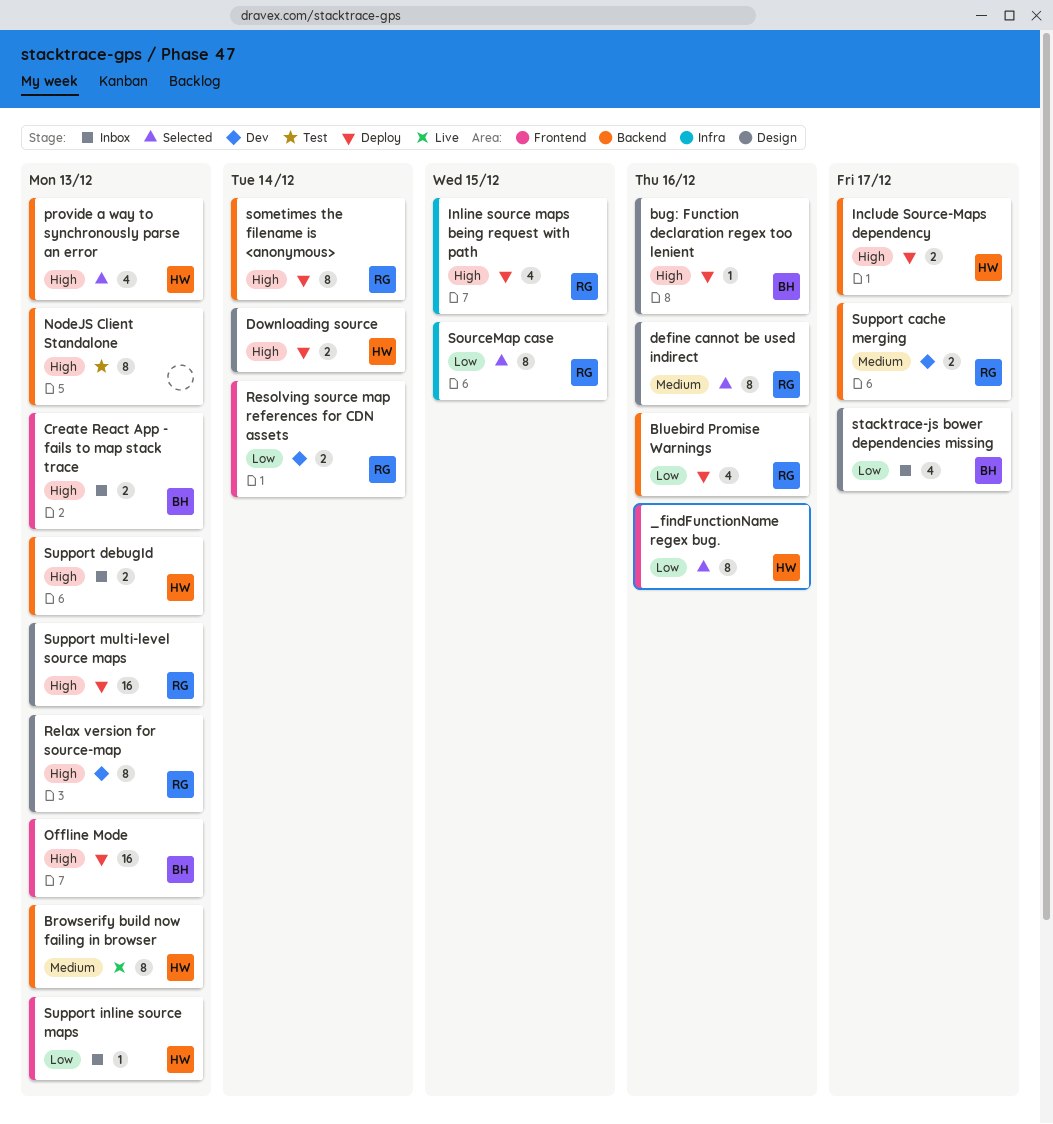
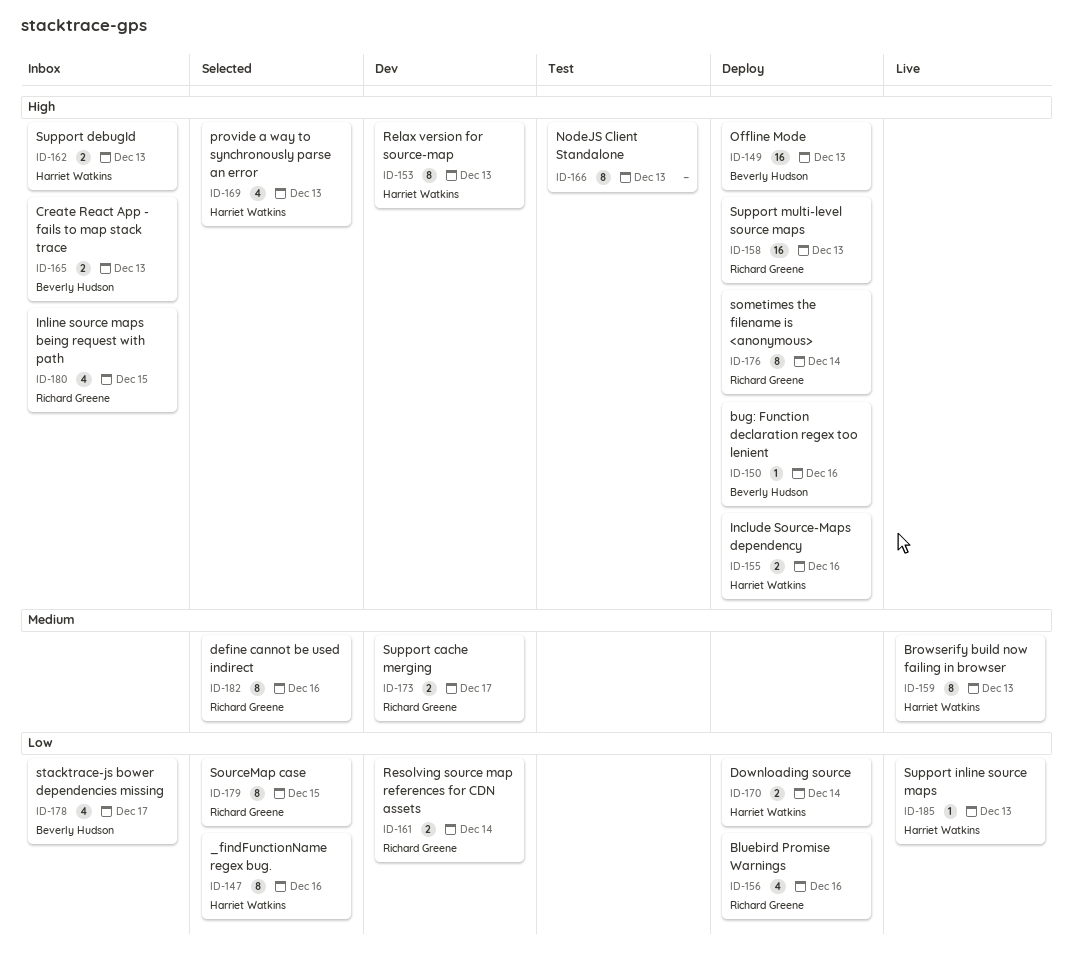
Downloading source, priority: High -> Low
Include Source-Maps dependency, due: Dec 17 -> Dec 16
Inline source maps being request with path, status: Deploy -> Inbox
Relax version for source-map, owner: Richard Greene -> Harriet Watkins
Support inline source maps, status: Inbox -> Live

